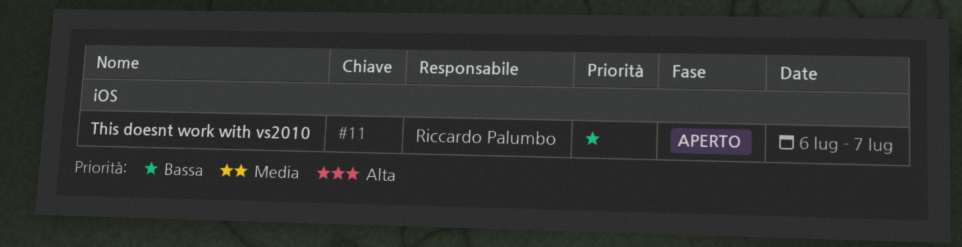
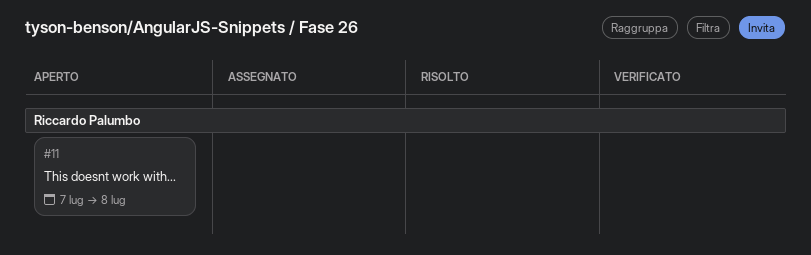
#11, start: Jul 6 -> Jul 7
#11, due: Jul 7 -> Jul 8

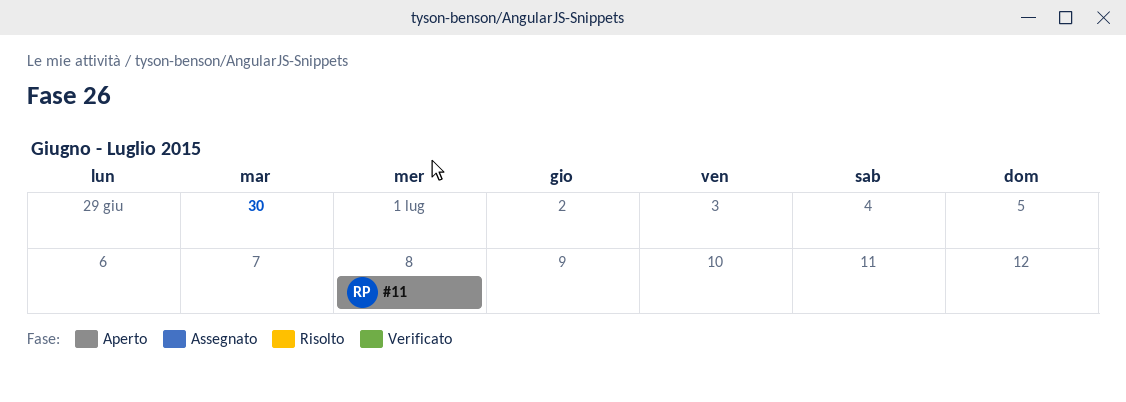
#11, start: Jul 7 -> Jul 8

